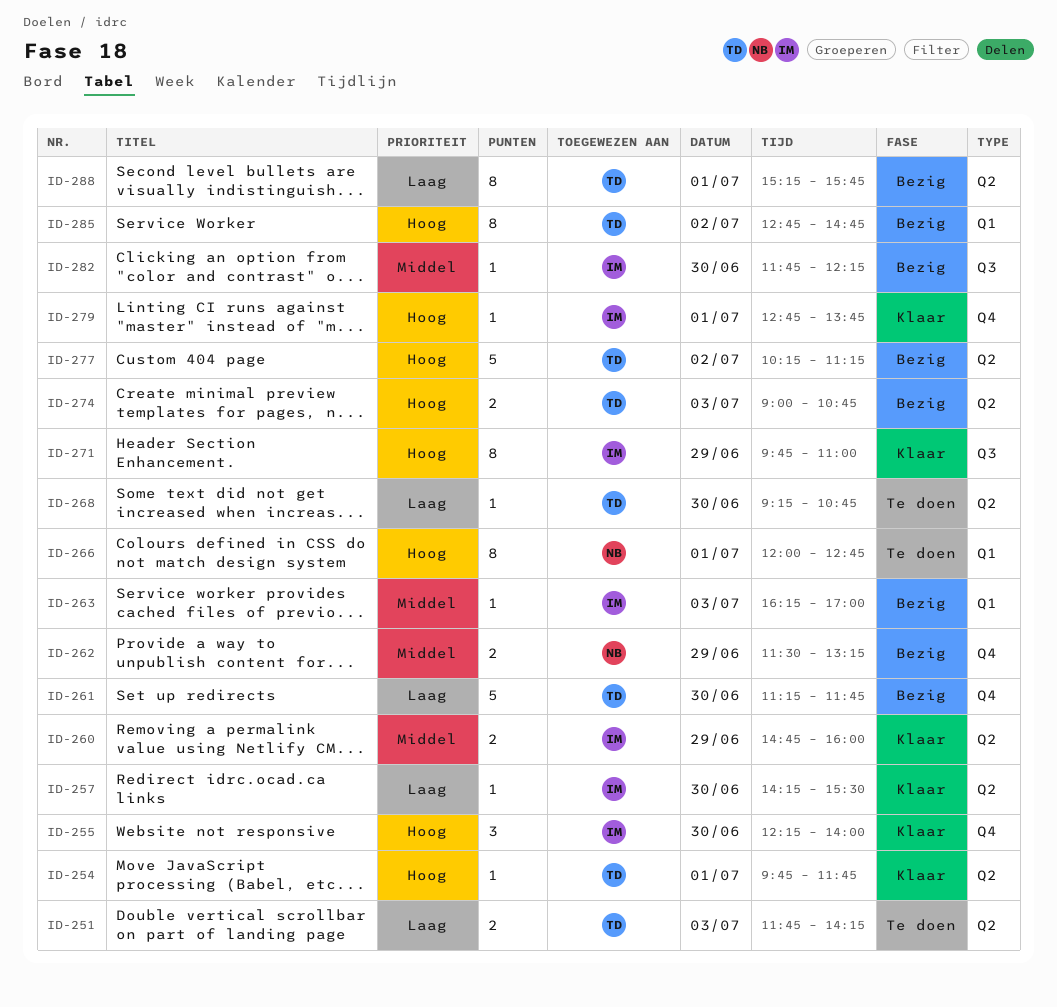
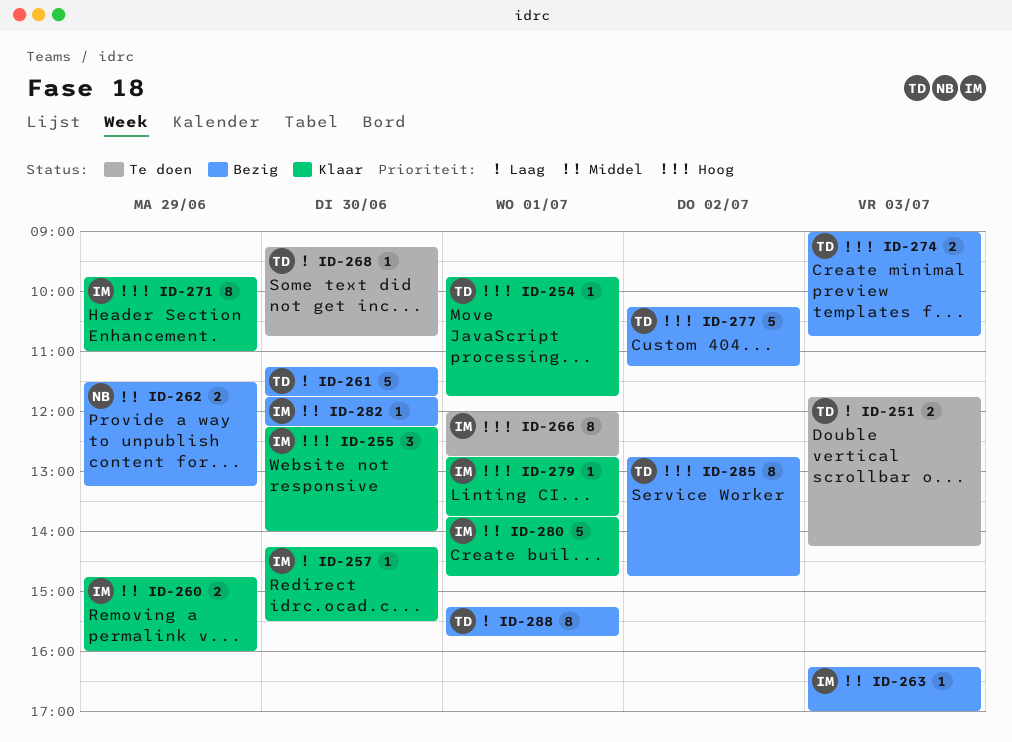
ID-266, owner: NB -> IM
ID-280: none -> present

